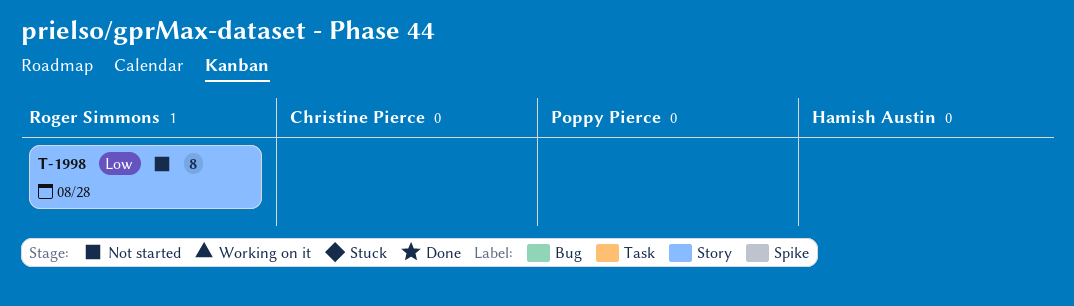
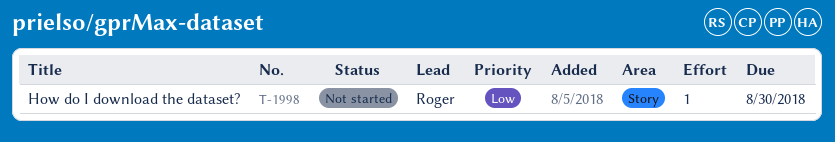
T-1998, estimate: 8 -> 1
T-1998, due: Aug 28 -> Aug 30

